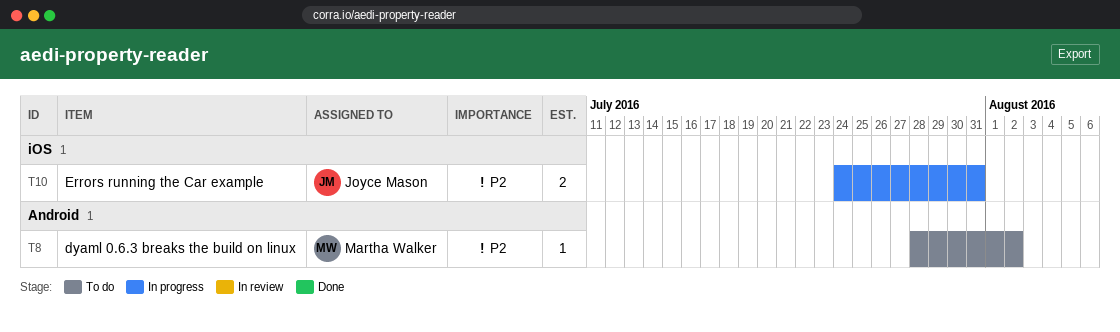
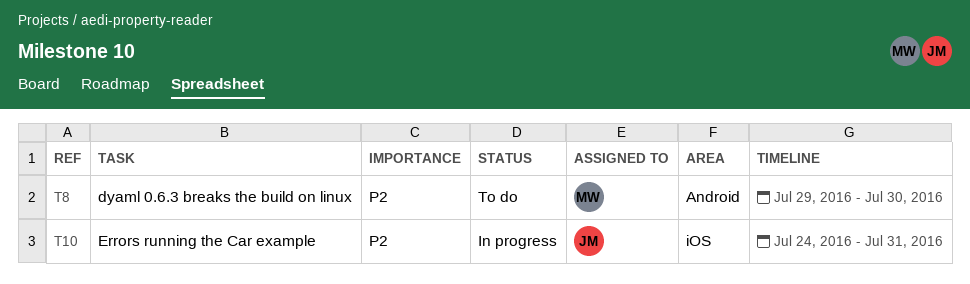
T8, start: Jul 28 -> Jul 29
T8, due: Aug 2 -> Jul 30

